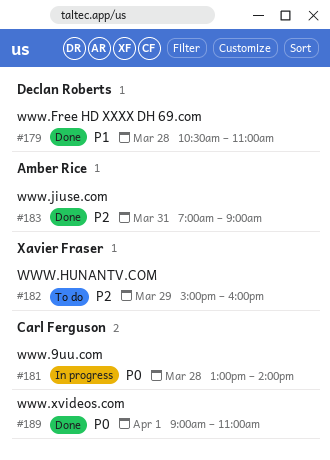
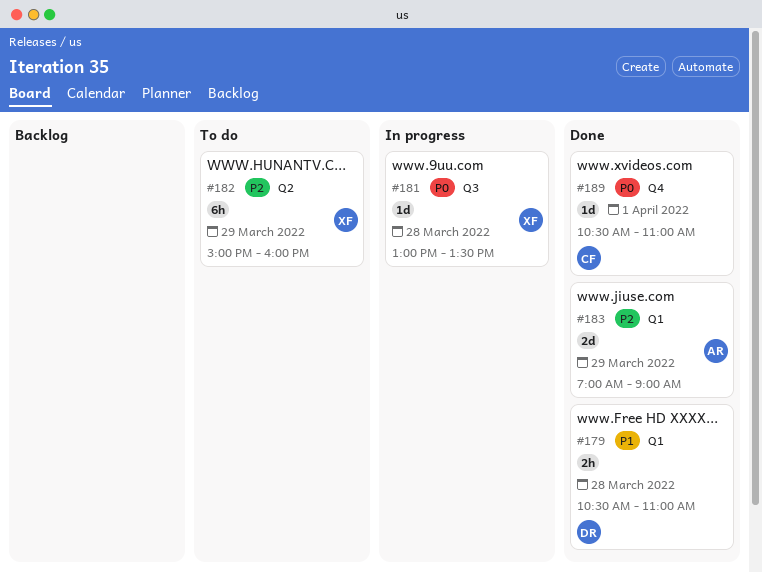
#181, owner: Carl Ferguson -> Xavier Fraser
#181, ends: 14:00 -> 13:30
#183, day: Mar 31 -> Mar 29
#189, begins: 09:00 -> 10:30

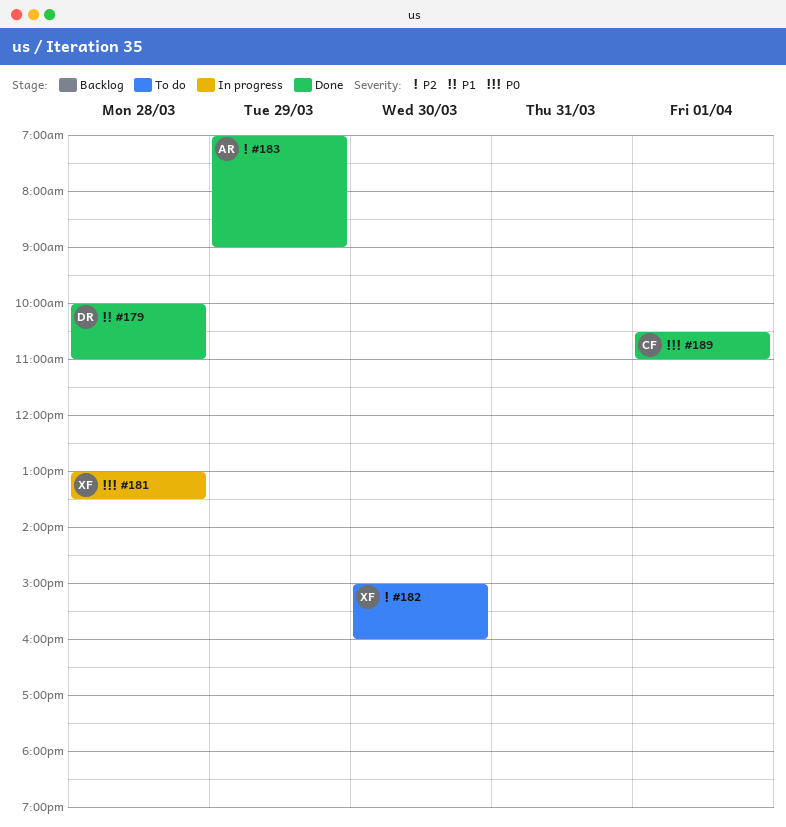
#179, begins: 10:30 -> 10:00
#182, day: Mar 29 -> Mar 30

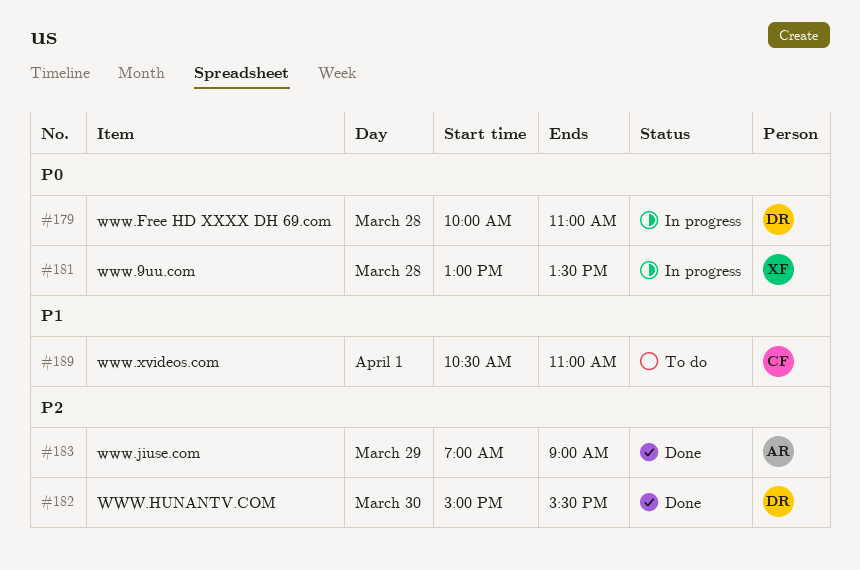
#179, status: Done -> In progress
#179, priority: P1 -> P0
#182, status: To do -> Done
#182, owner: XF -> DR
#182, ends: 16:00 -> 15:30
#189, status: Done -> To do
#189, priority: P0 -> P1

